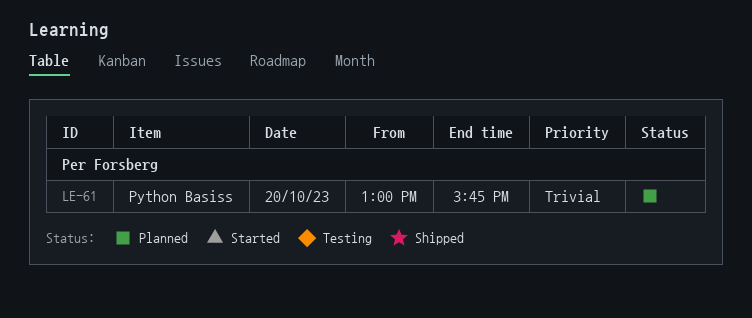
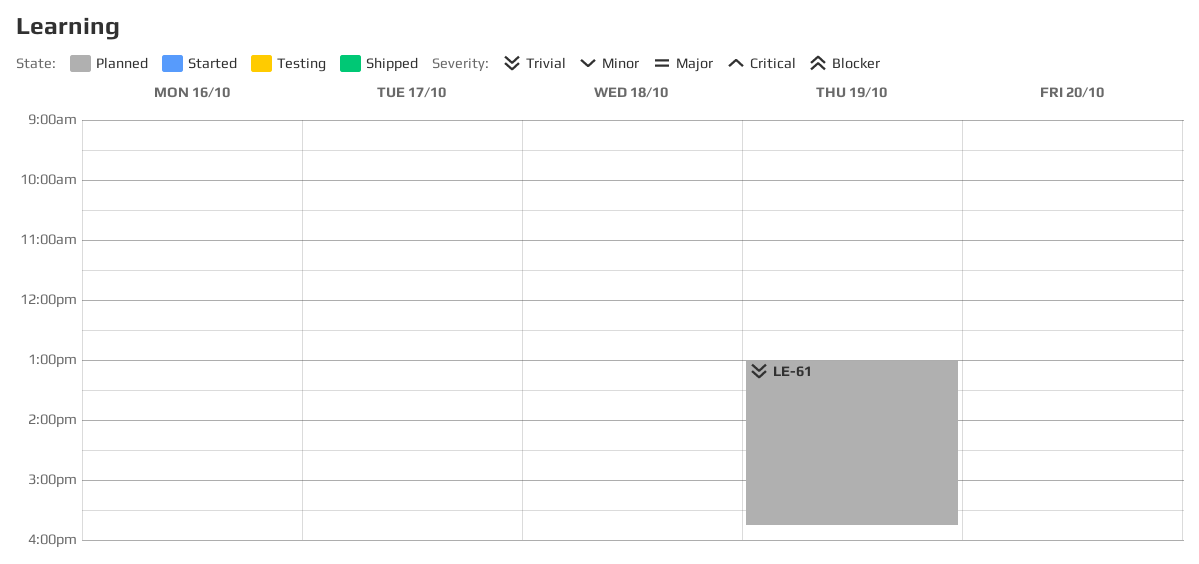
LE-61, day: Oct 20 -> Oct 19

